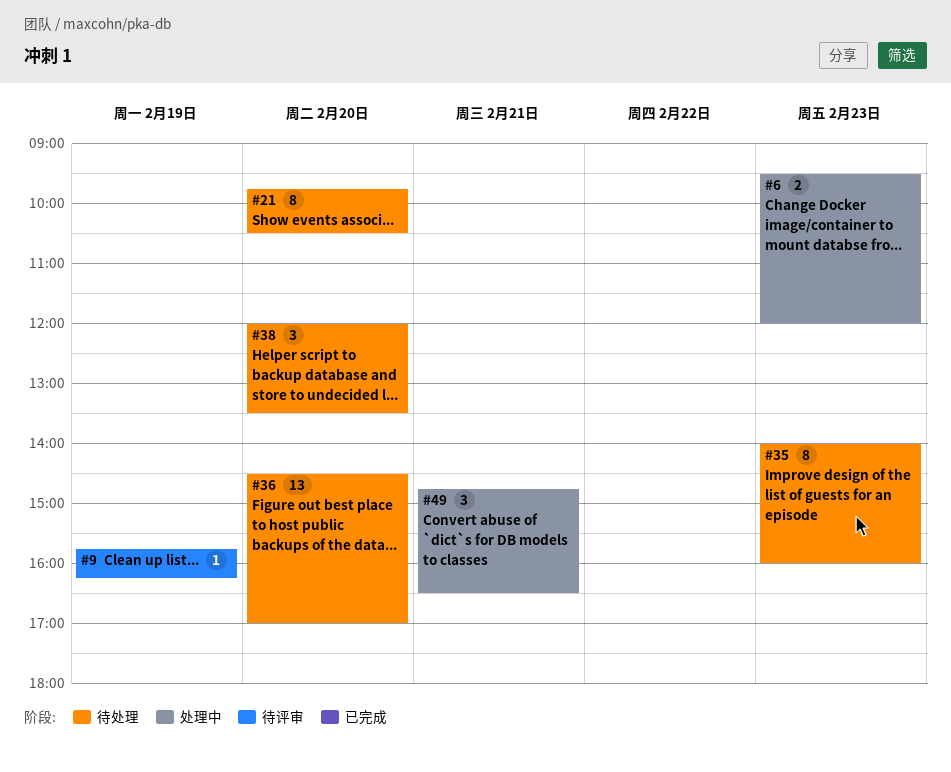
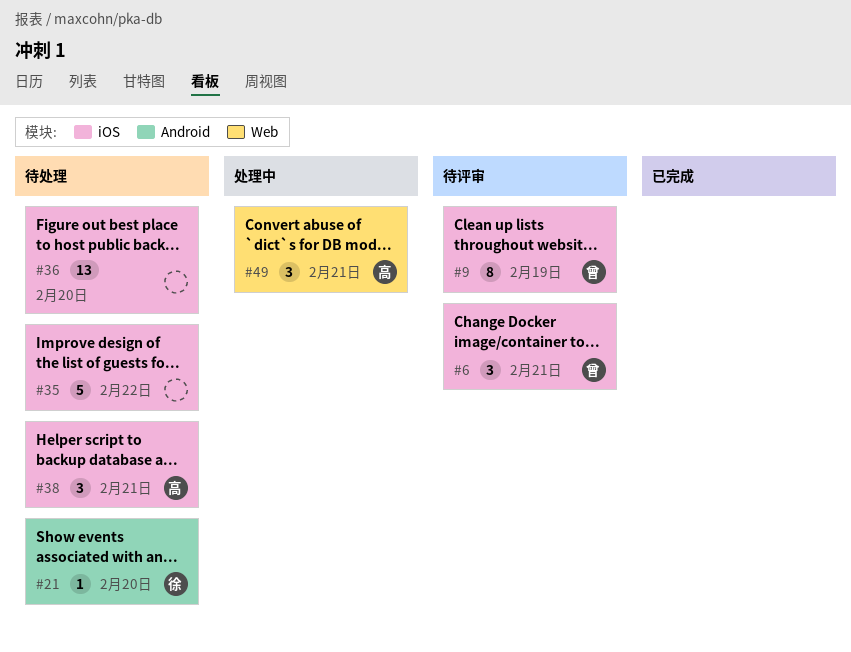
#6, status: 处理中 -> 待评审
#6, estimate: 2 -> 3
#6, day: Feb 23 -> Feb 21
#9, estimate: 1 -> 8
#21, estimate: 8 -> 1
#35, estimate: 8 -> 5
#35, day: Feb 23 -> Feb 22
#38, day: Feb 20 -> Feb 21

